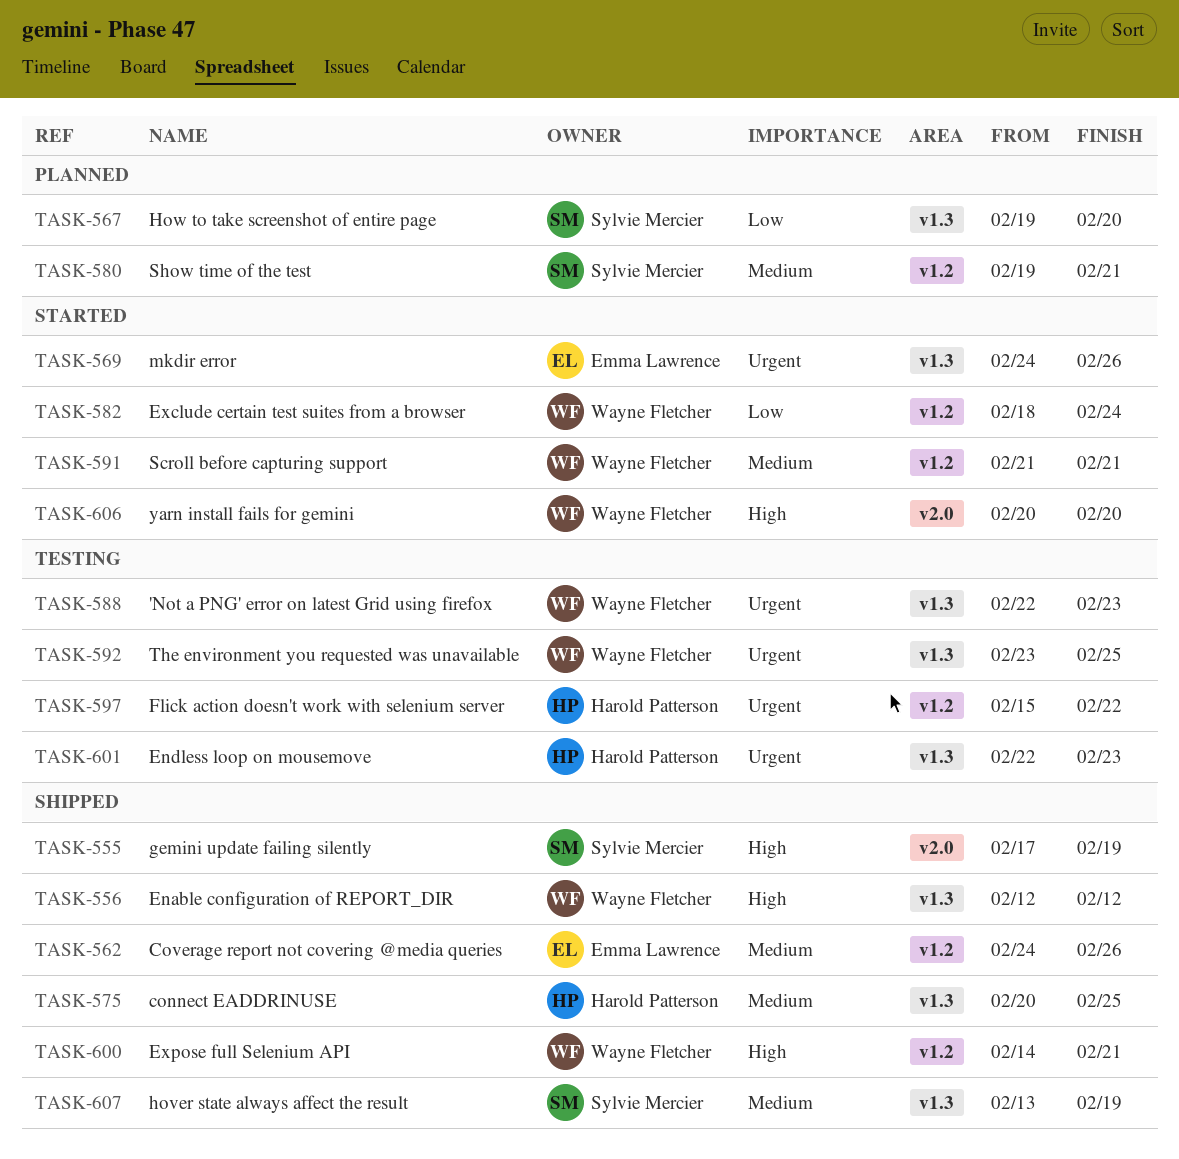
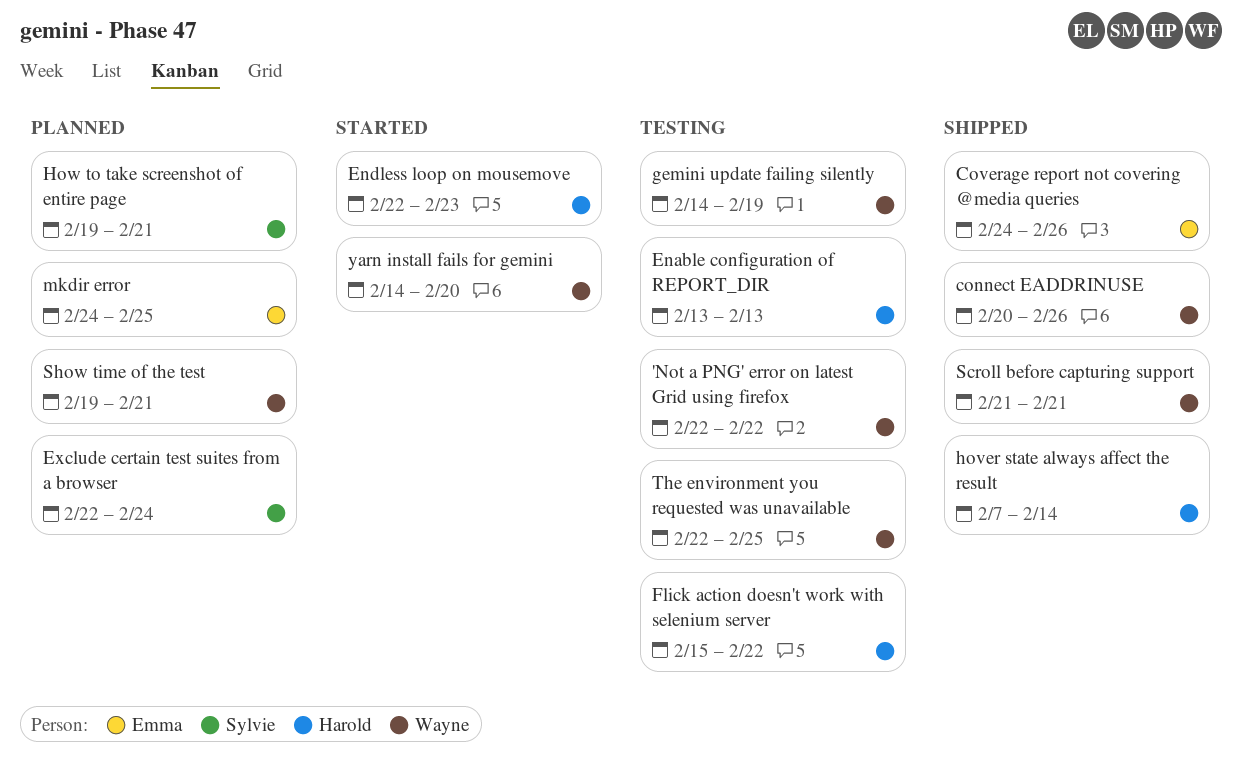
'Not a PNG' error on latest Grid using firefox, due: Feb 23 -> Feb 22
connect EADDRINUSE, owner: Harold Patterson -> Wayne Fletcher
connect EADDRINUSE, due: Feb 25 -> Feb 26
Enable configuration of REPORT_DIR, status: Shipped -> Testing
Enable configuration of REPORT_DIR, owner: Wayne Fletcher -> Harold Patterson
Enable configuration of REPORT_DIR, start: Feb 12 -> Feb 13
Enable configuration of REPORT_DIR, due: Feb 12 -> Feb 13
Endless loop on mousemove, status: Testing -> Started
Exclude certain test suites from a browser, status: Started -> Planned
Exclude certain test suites from a browser, owner: Wayne Fletcher -> Sylvie Mercier
Exclude certain test suites from a browser, start: Feb 18 -> Feb 22
Expose full Selenium API: present -> none
gemini update failing silently, status: Shipped -> Testing
gemini update failing silently, owner: Sylvie Mercier -> Wayne Fletcher
gemini update failing silently, start: Feb 17 -> Feb 14
hover state always affect the result, owner: Sylvie Mercier -> Harold Patterson
hover state always affect the result, start: Feb 13 -> Feb 7
hover state always affect the result, due: Feb 19 -> Feb 14
How to take screenshot of entire page, due: Feb 20 -> Feb 21
mkdir error, status: Started -> Planned
mkdir error, due: Feb 26 -> Feb 25
Scroll before capturing support, status: Started -> Shipped
Show time of the test, owner: Sylvie Mercier -> Wayne Fletcher
The environment you requested was unavailable, start: Feb 23 -> Feb 22
yarn install fails for gemini, start: Feb 20 -> Feb 14

